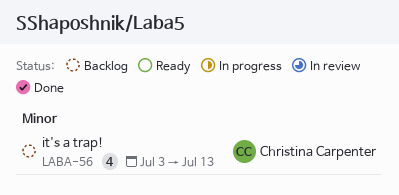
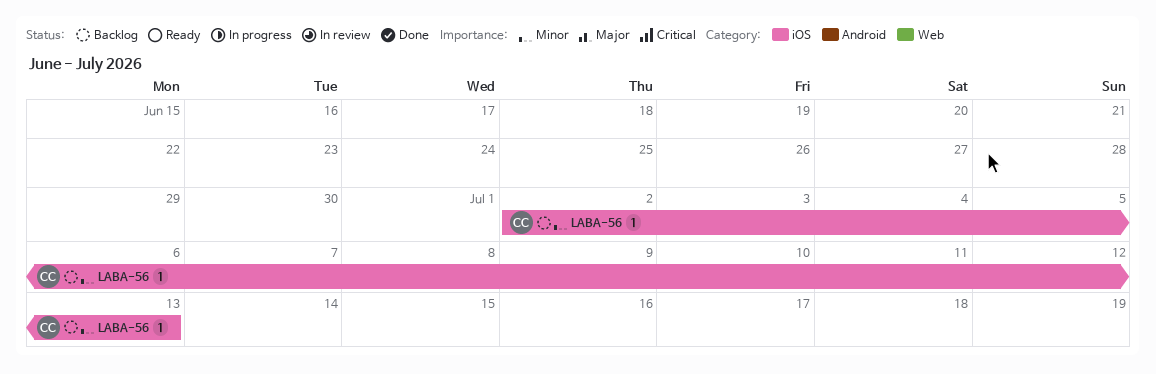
LABA-56, estimate: 4 -> 1
LABA-56, start: Jul 3 -> Jul 2

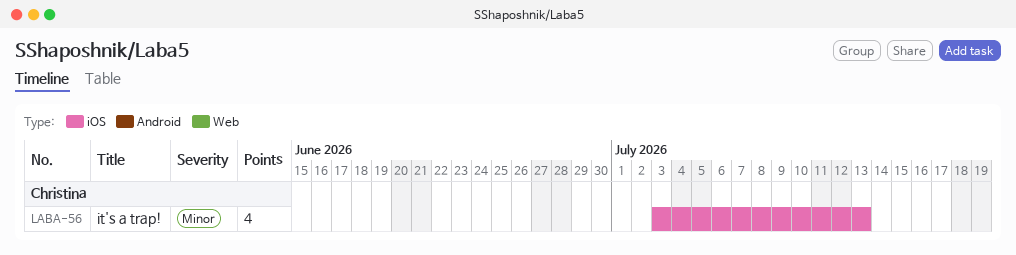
LABA-56, estimate: 1 -> 4
LABA-56, start: Jul 2 -> Jul 3

